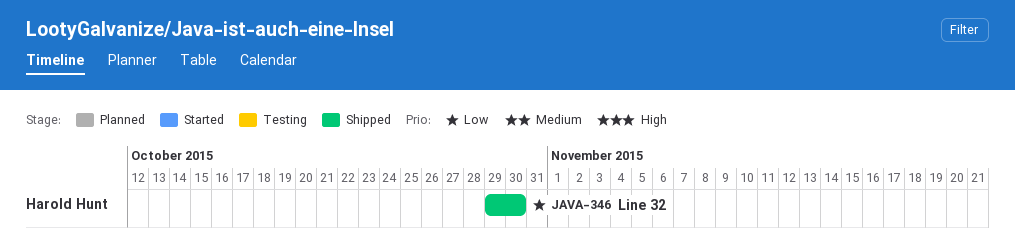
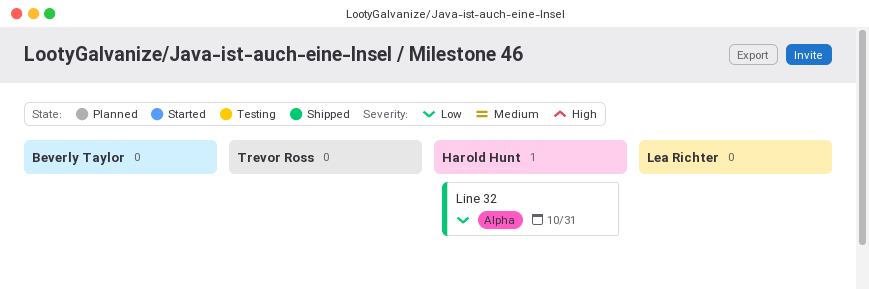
Line 32, due: Oct 30 -> Oct 31

